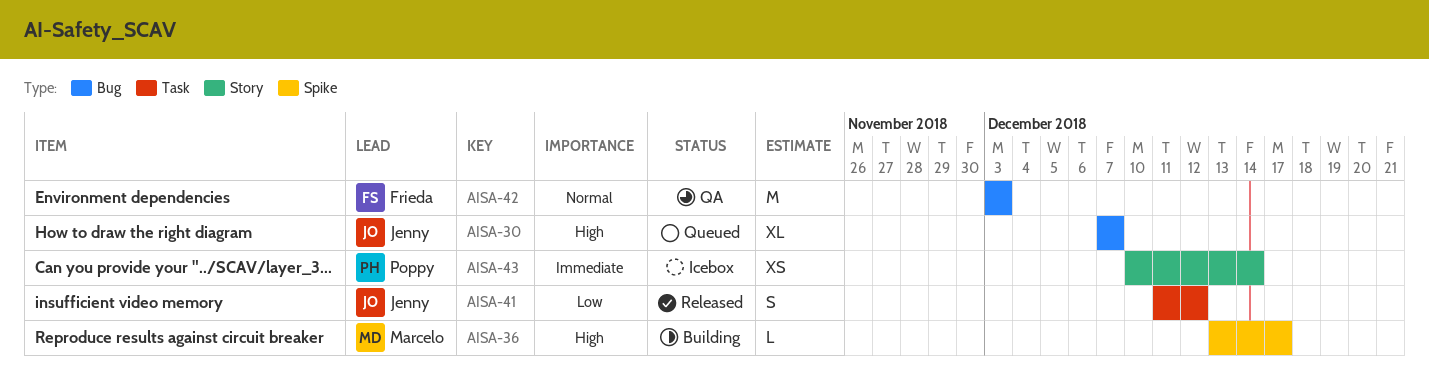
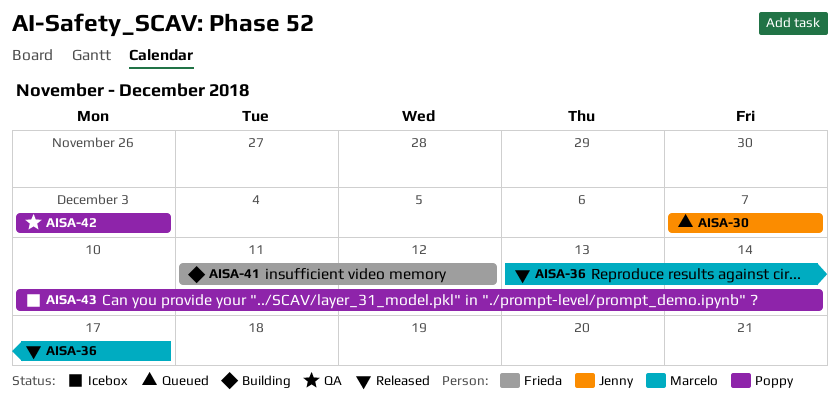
AISA-36, status: Building -> Released
AISA-41, status: Released -> Building
AISA-41, owner: Jenny -> Frieda
AISA-42, owner: Frieda -> Poppy

